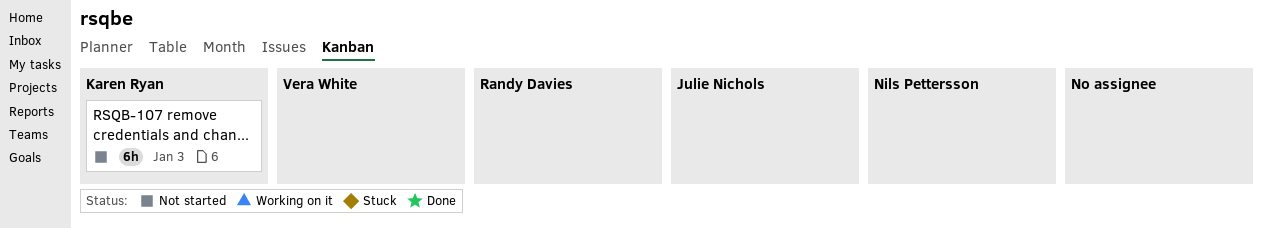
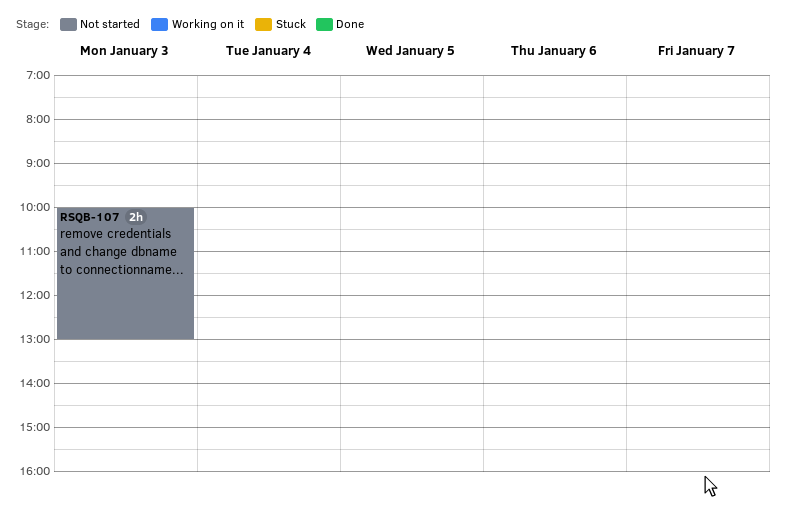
RSQB-107, estimate: 6h -> 2h

